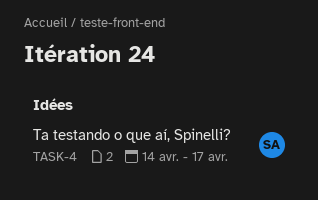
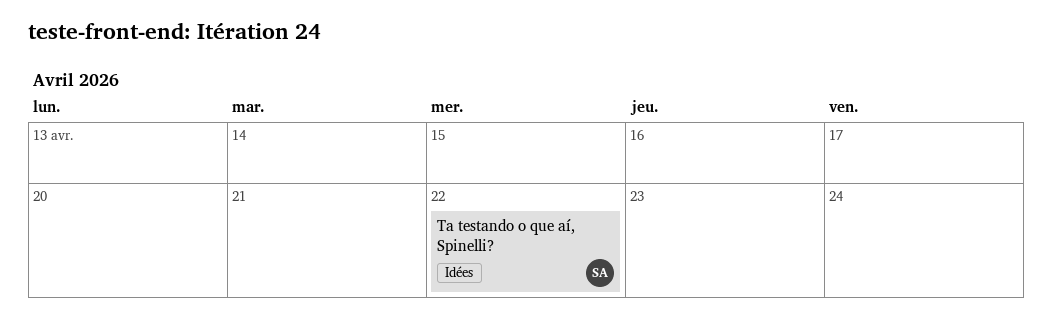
Ta testando o que aí, Spinelli?, due: Apr 17 -> Apr 22

